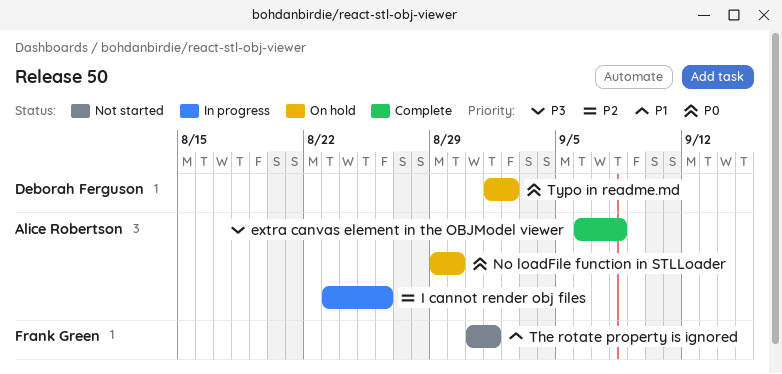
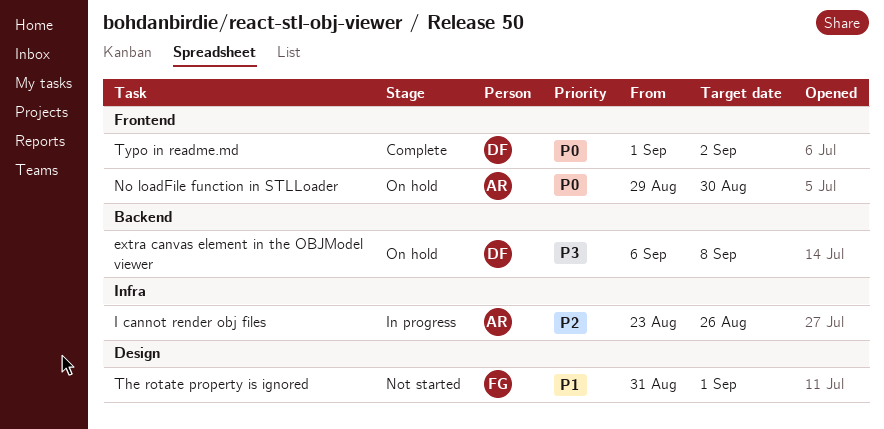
extra canvas element in the OBJModel viewer, status: Complete -> On hold
extra canvas element in the OBJModel viewer, owner: Alice Robertson -> Deborah Ferguson
Typo in readme.md, status: On hold -> Complete

